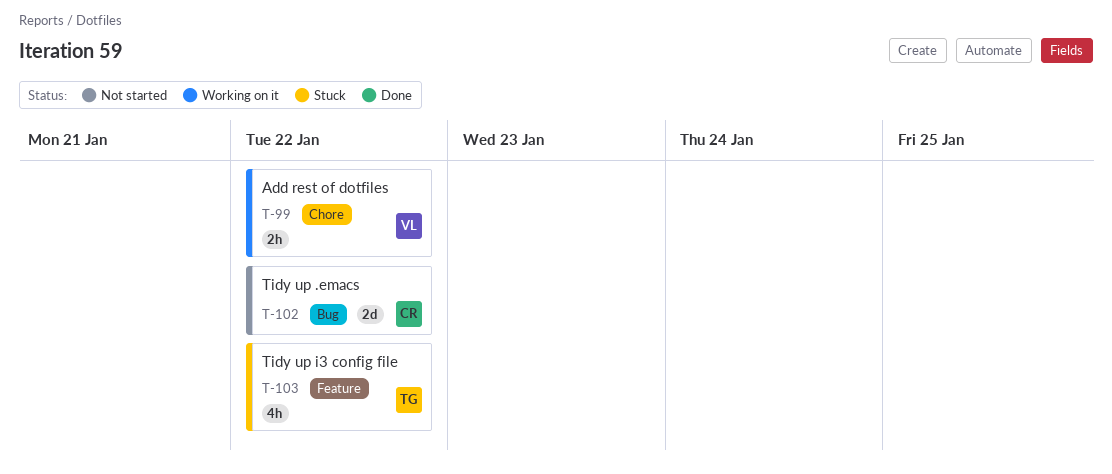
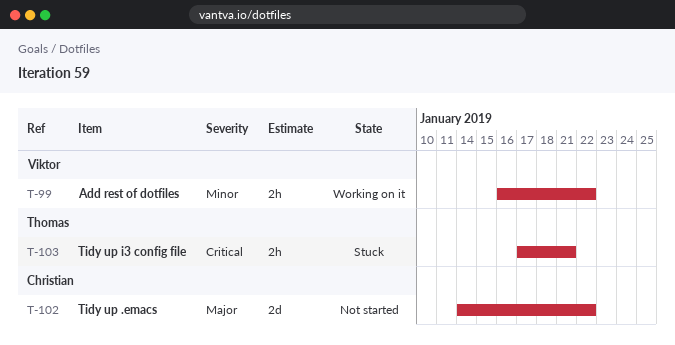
T-103, estimate: 4h -> 2h
T-103, due: Jan 22 -> Jan 21

